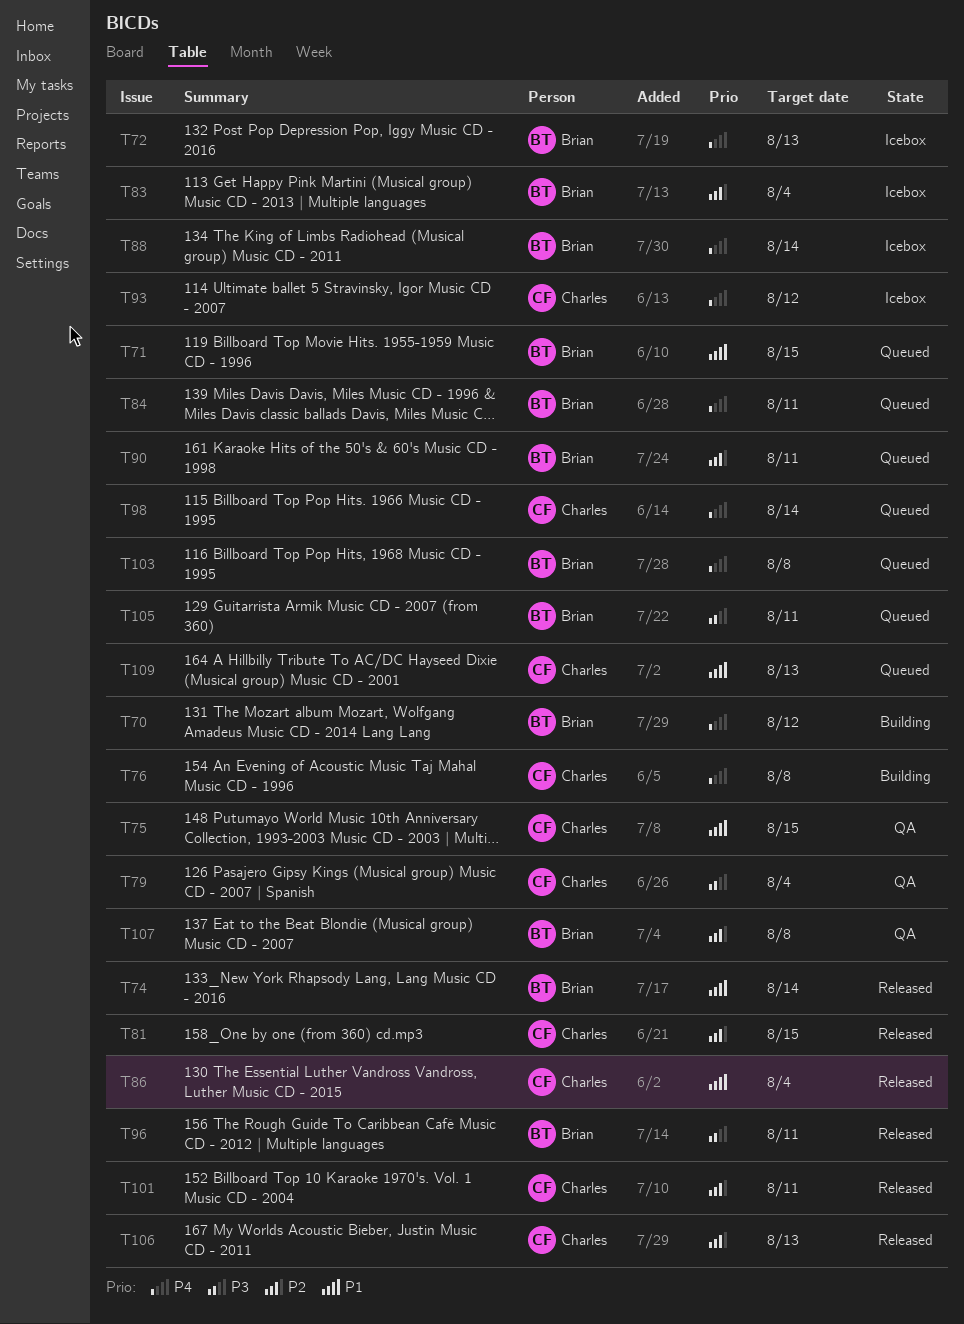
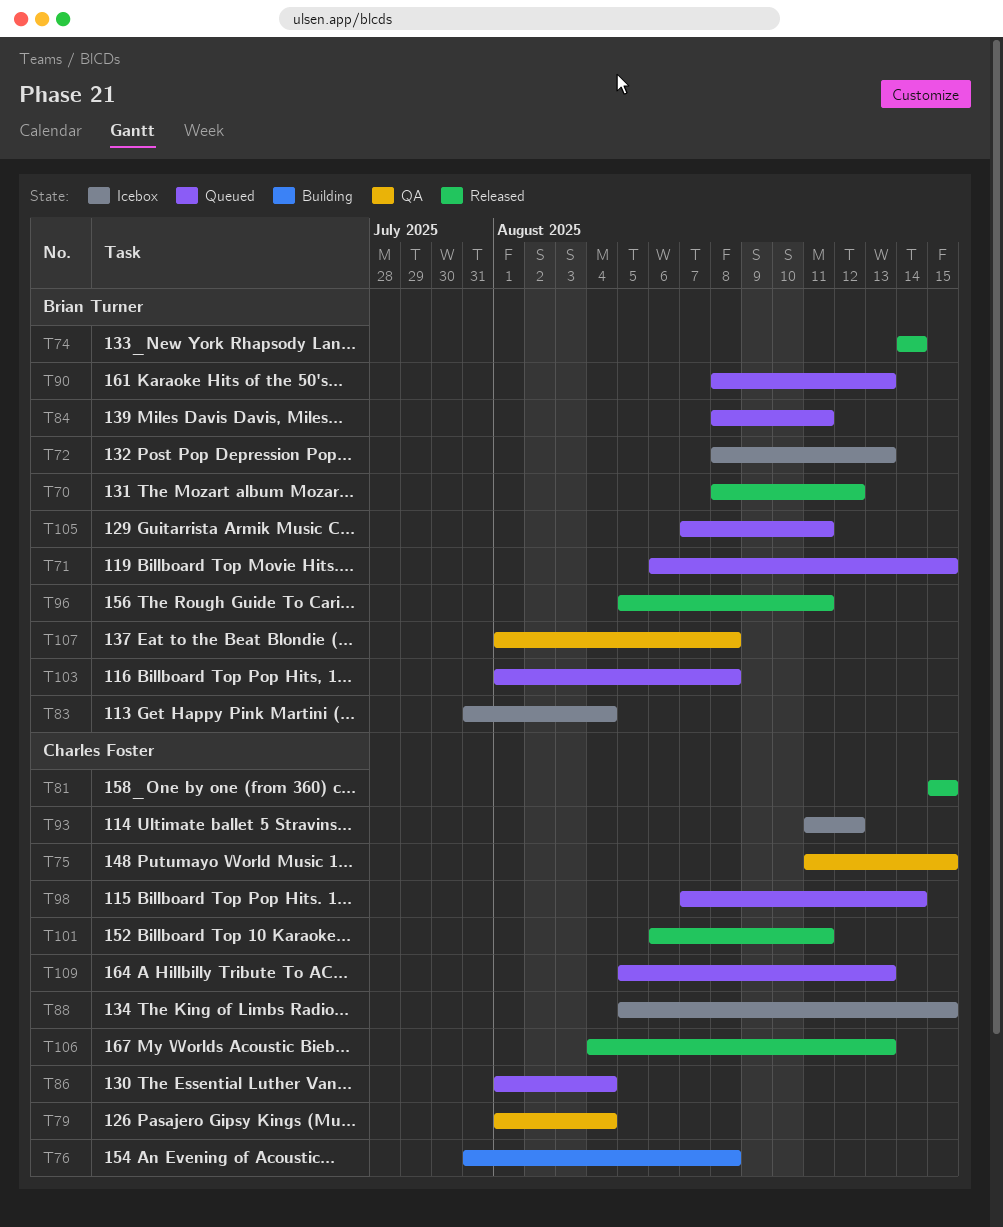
T70, status: Building -> Released
T86, status: Released -> Queued
T88, owner: Brian Turner -> Charles Foster
T88, due: Aug 14 -> Aug 15
T90, due: Aug 11 -> Aug 13

